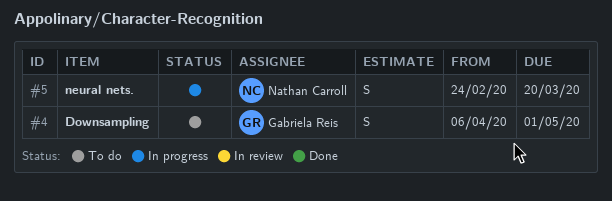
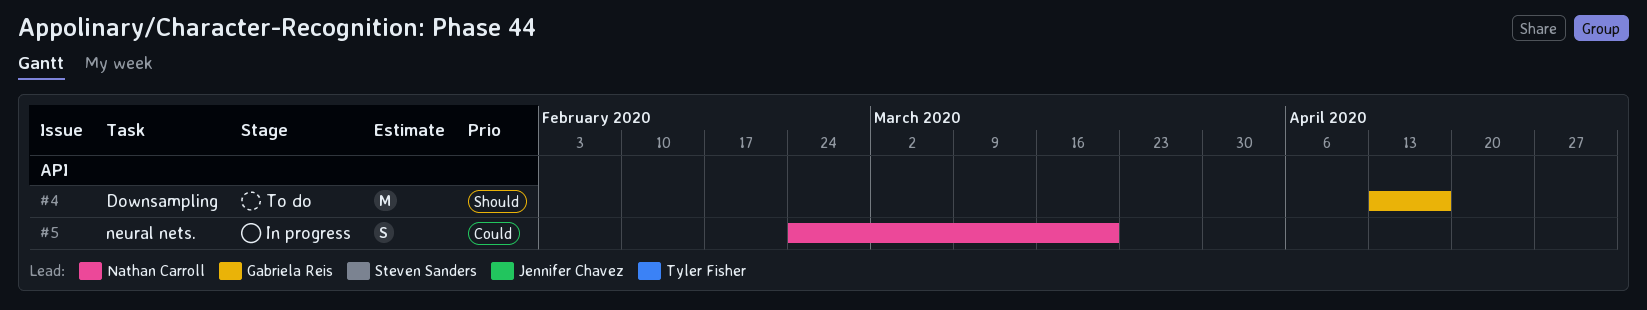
#4, estimate: S -> M
#4, start: Apr 6 -> Apr 13
#4, due: May 1 -> Apr 17

